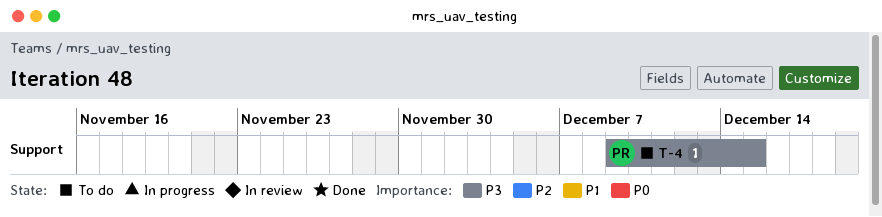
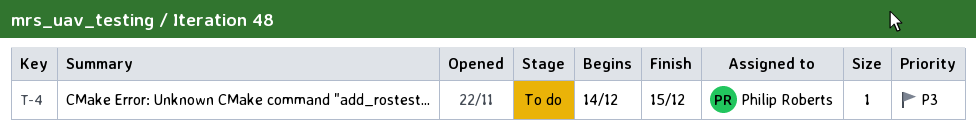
T-4, start: Dec 9 -> Dec 14

